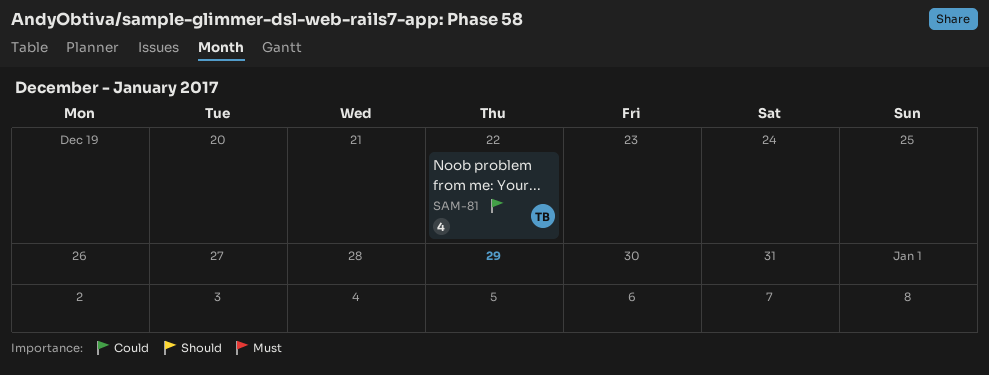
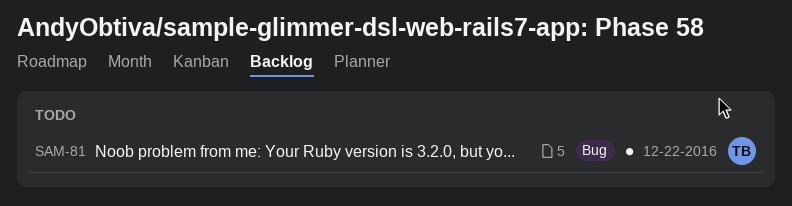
SAM-81, estimate: 4 -> 1

